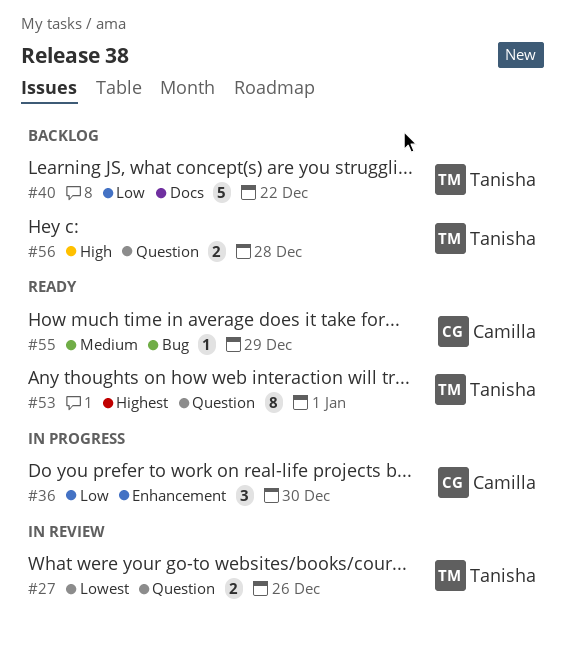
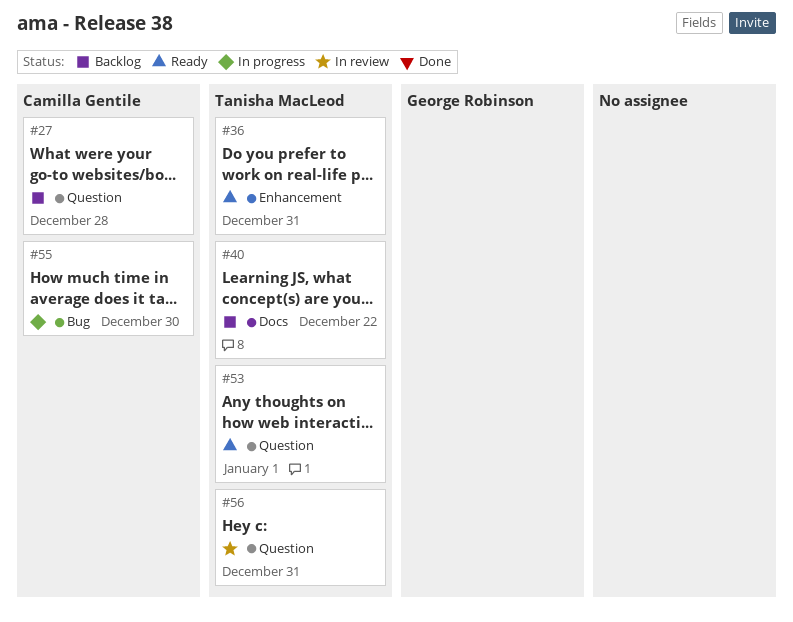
#27, status: In review -> Backlog
#27, owner: Tanisha MacLeod -> Camilla Gentile
#27, due: Dec 26 -> Dec 28
#36, status: In progress -> Ready
#36, owner: Camilla Gentile -> Tanisha MacLeod
#36, due: Dec 30 -> Dec 31
#55, status: Ready -> In progress
#55, due: Dec 29 -> Dec 30
#56, status: Backlog -> In review
#56, due: Dec 28 -> Dec 31

